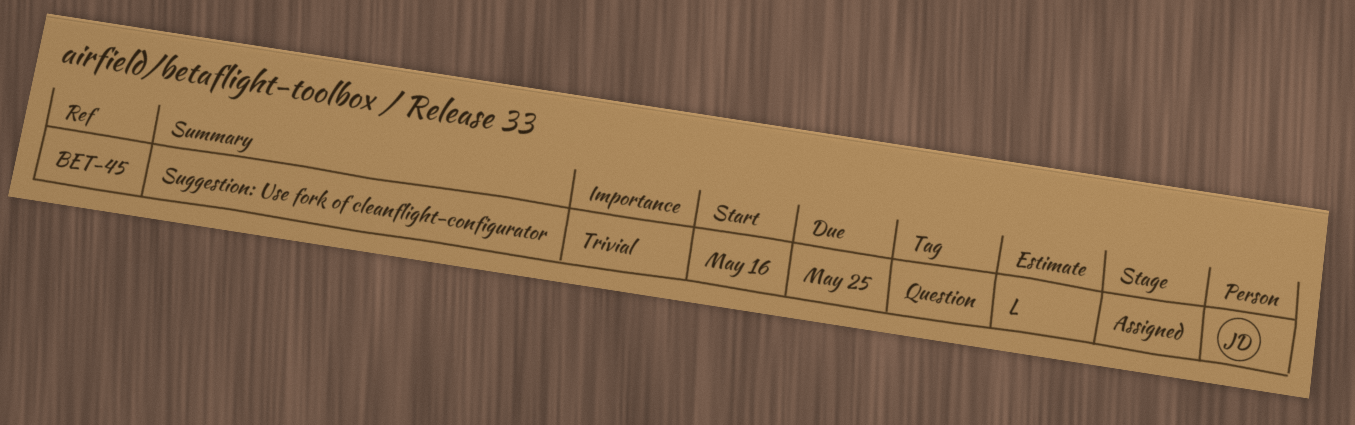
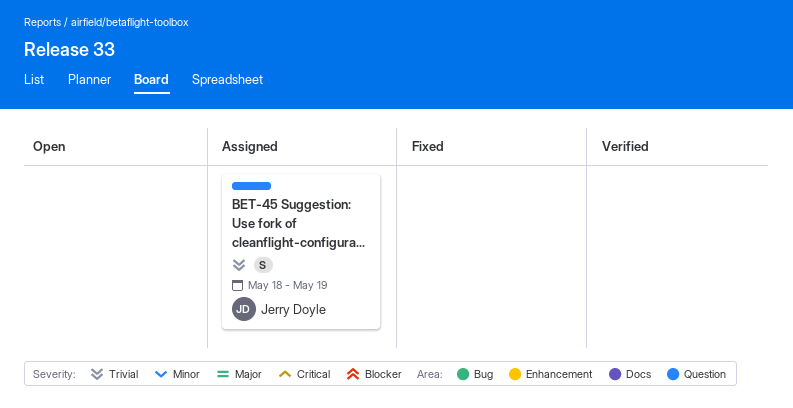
BET-45, estimate: L -> S
BET-45, start: May 16 -> May 18
BET-45, due: May 25 -> May 19

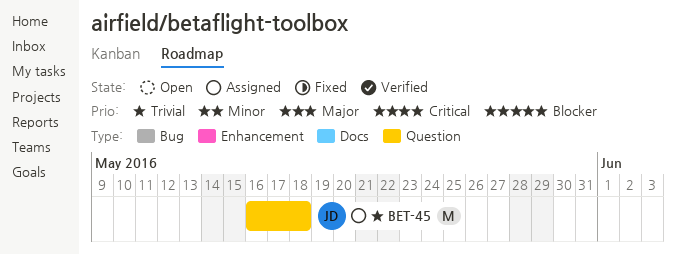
BET-45, estimate: S -> M
BET-45, start: May 18 -> May 16
BET-45, due: May 19 -> May 18

